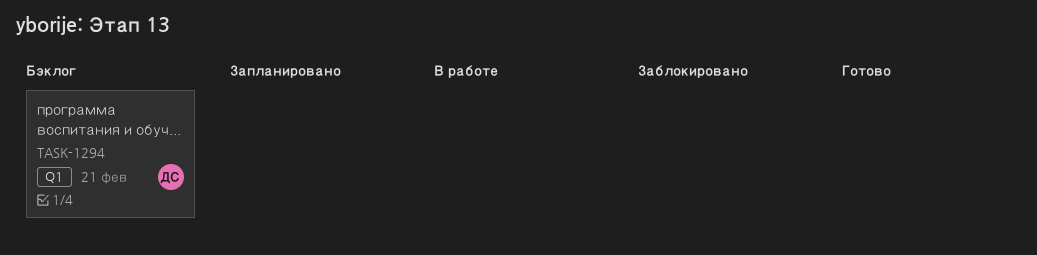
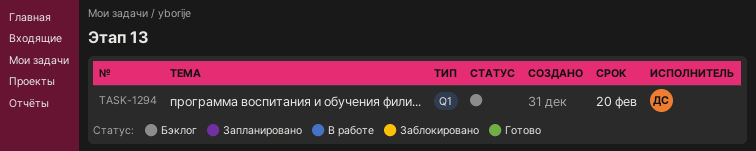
TASK-1294, due: Feb 21 -> Feb 20

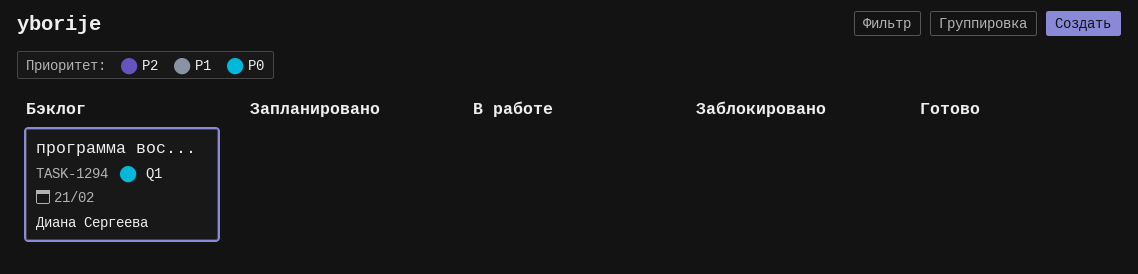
TASK-1294, due: Feb 20 -> Feb 21

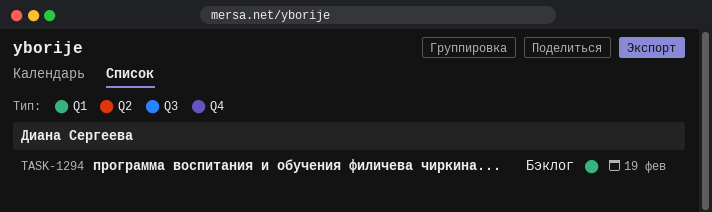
TASK-1294, due: Feb 21 -> Feb 19

